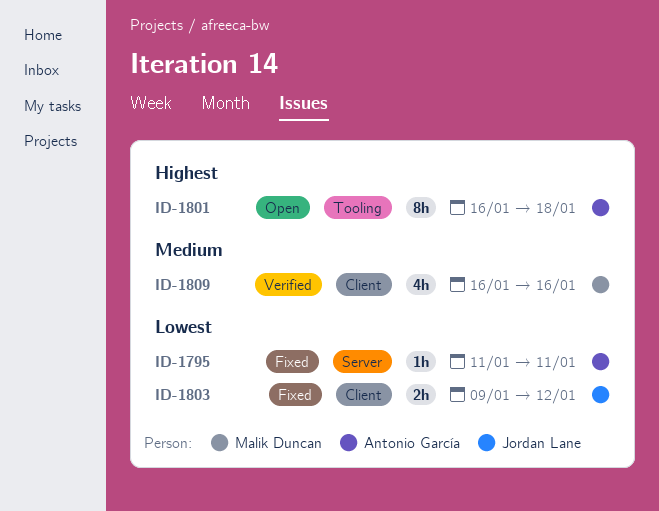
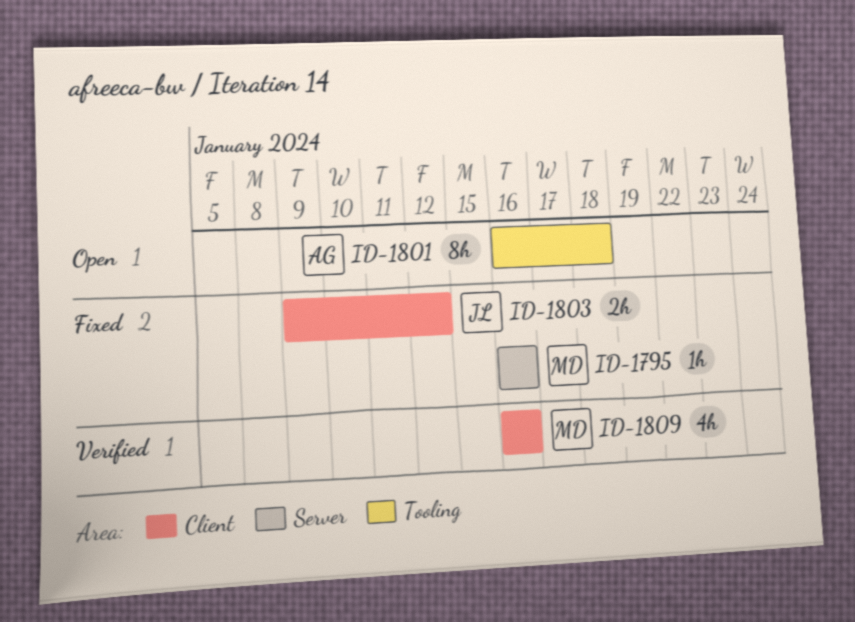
ID-1795, owner: Antonio García -> Malik Duncan
ID-1795, start: Jan 11 -> Jan 16
ID-1795, due: Jan 11 -> Jan 16

